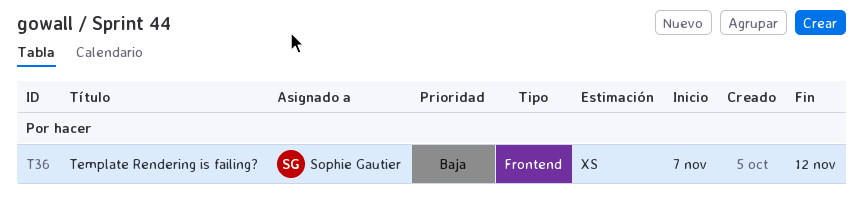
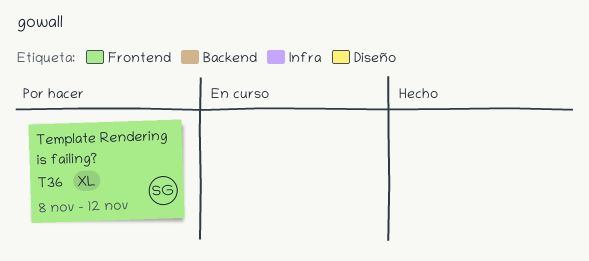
T36, estimate: XS -> XL
T36, start: Nov 7 -> Nov 8

